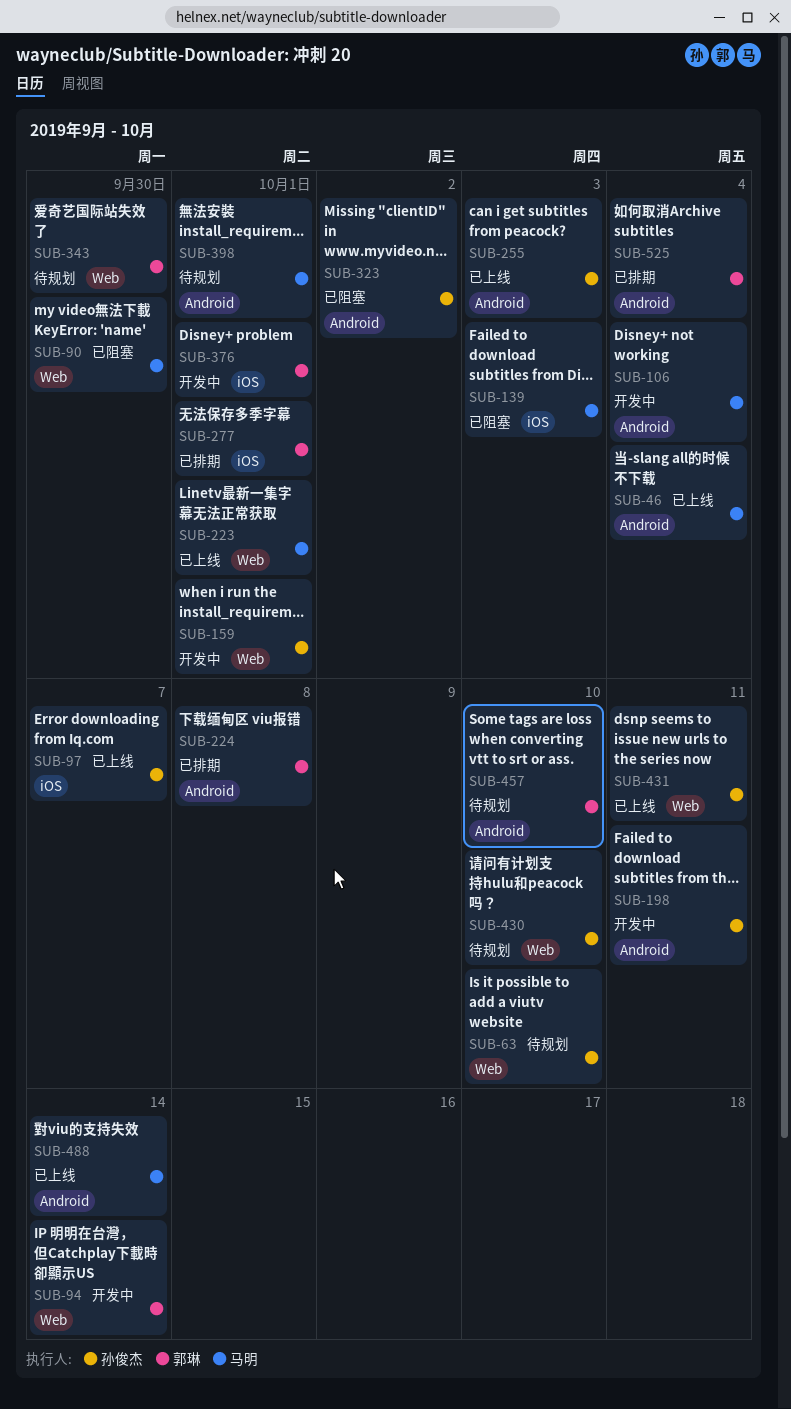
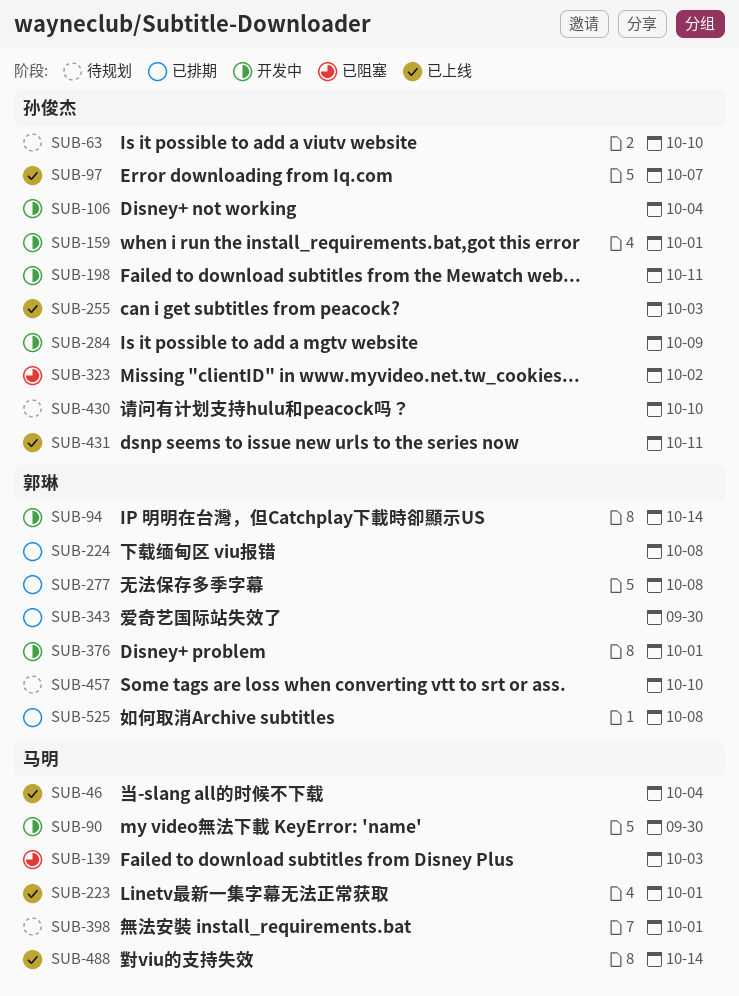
SUB-90, status: 已阻塞 -> 开发中
SUB-106, owner: 马明 -> 孙俊杰
SUB-277, due: Oct 1 -> Oct 8
SUB-284: none -> present
SUB-343, status: 待规划 -> 已排期
SUB-525, due: Oct 4 -> Oct 8

